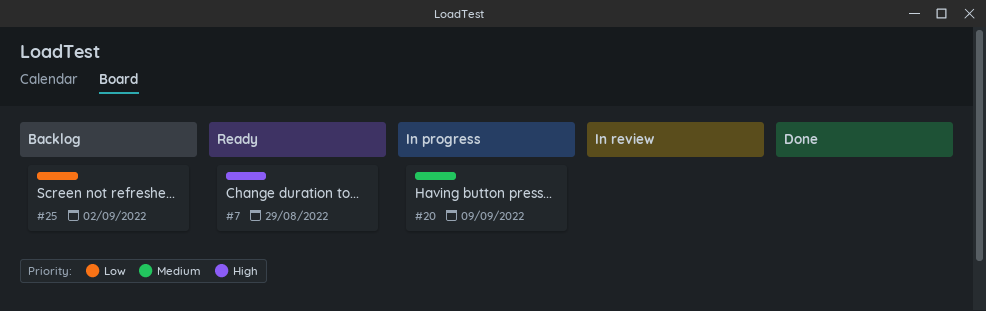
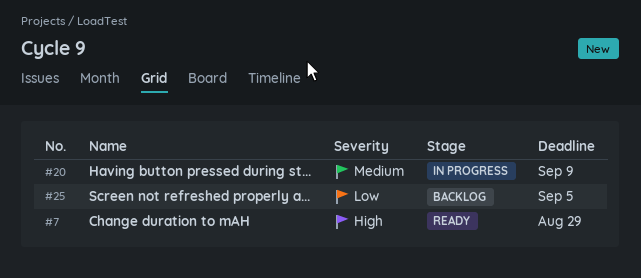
#25, due: Sep 2 -> Sep 5

